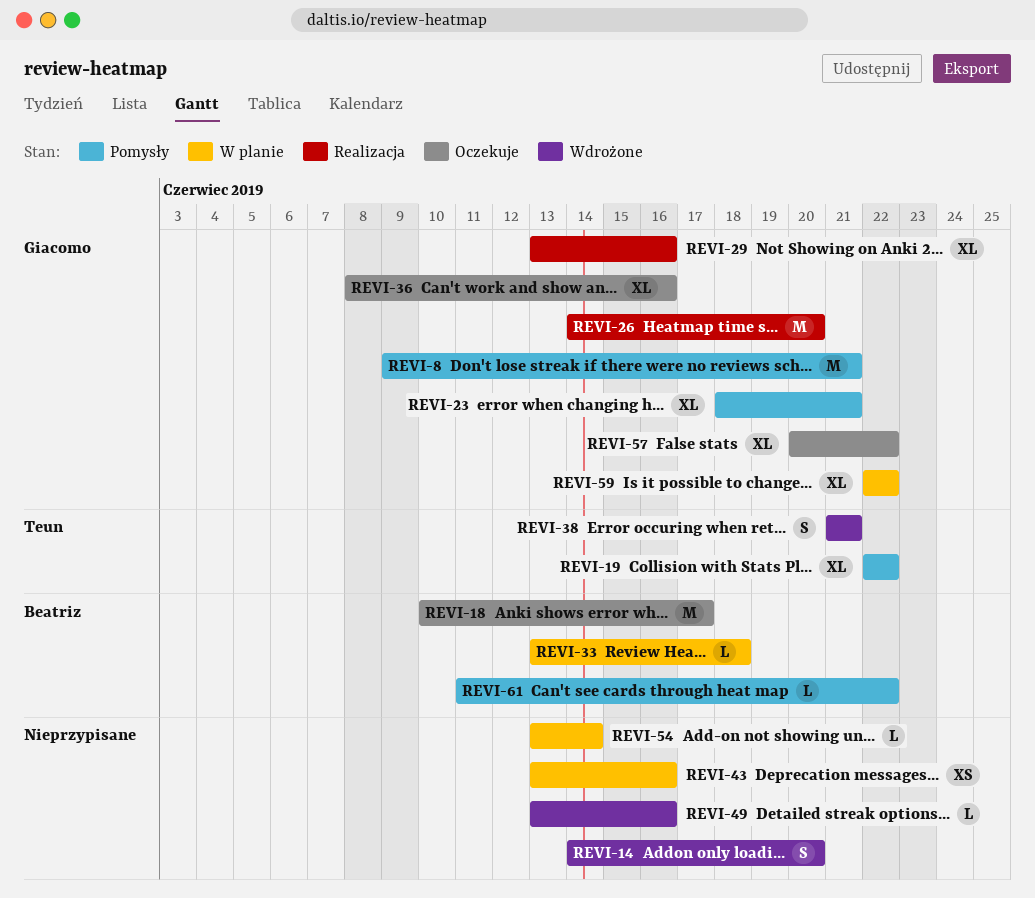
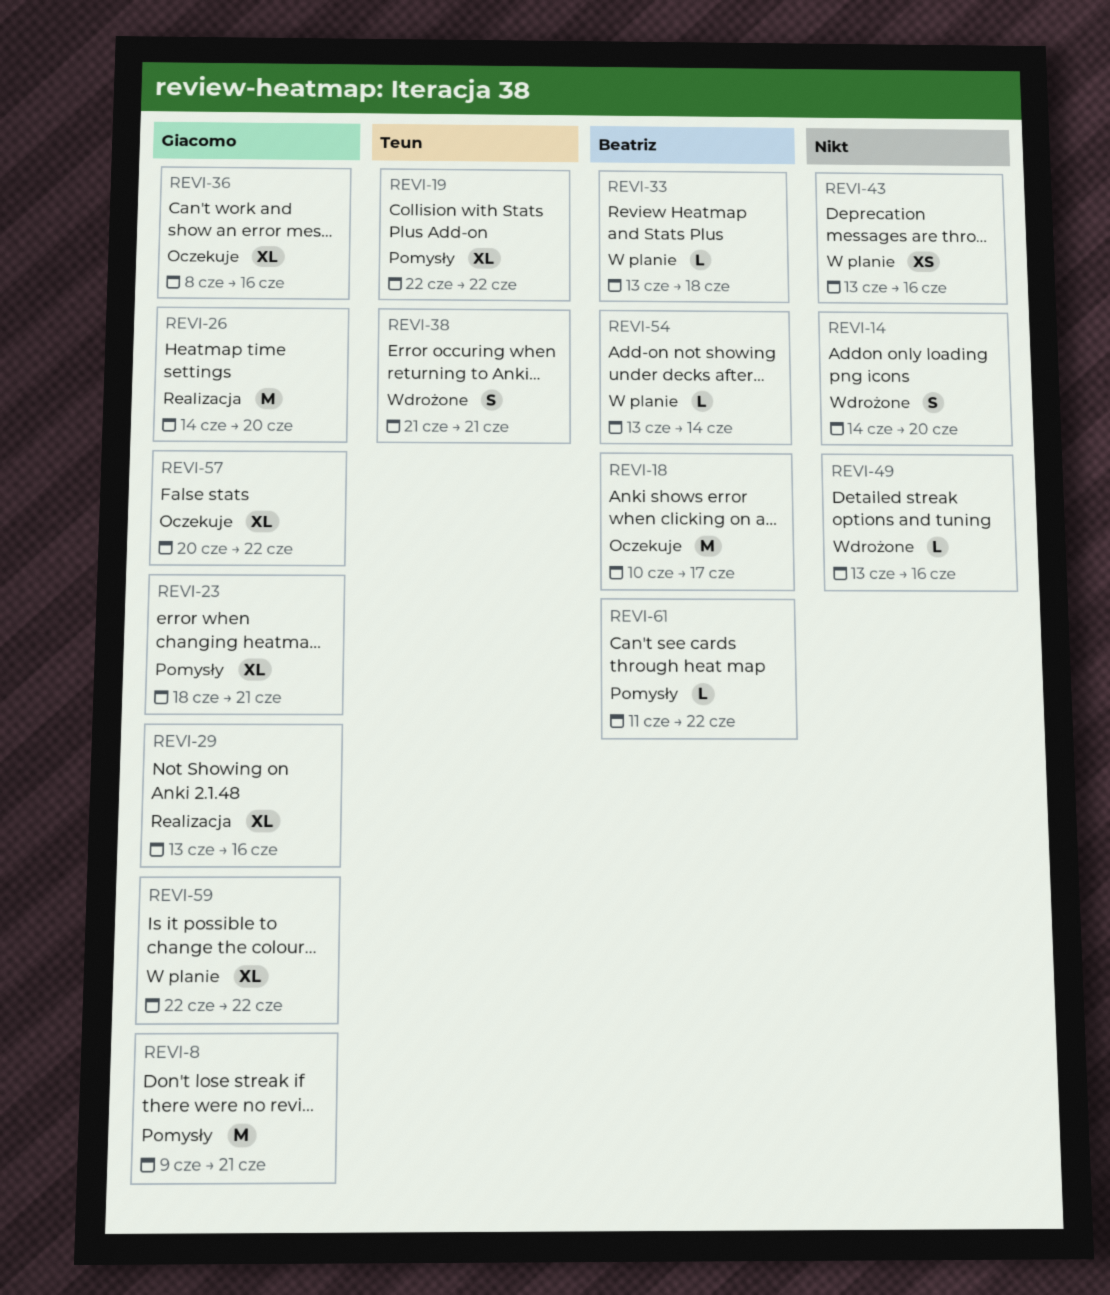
REVI-54, owner: none -> Beatriz

